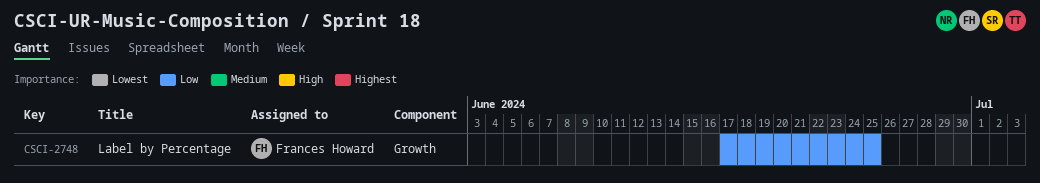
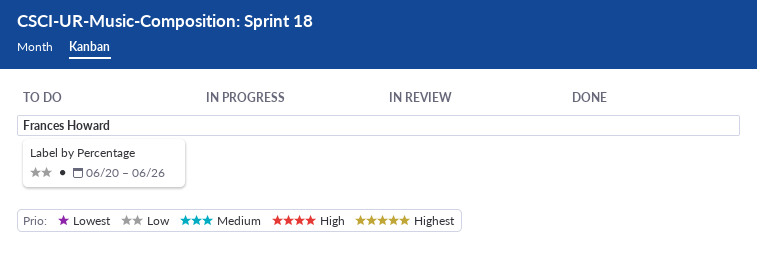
Label by Percentage, start: Jun 17 -> Jun 20
Label by Percentage, due: Jun 25 -> Jun 26

